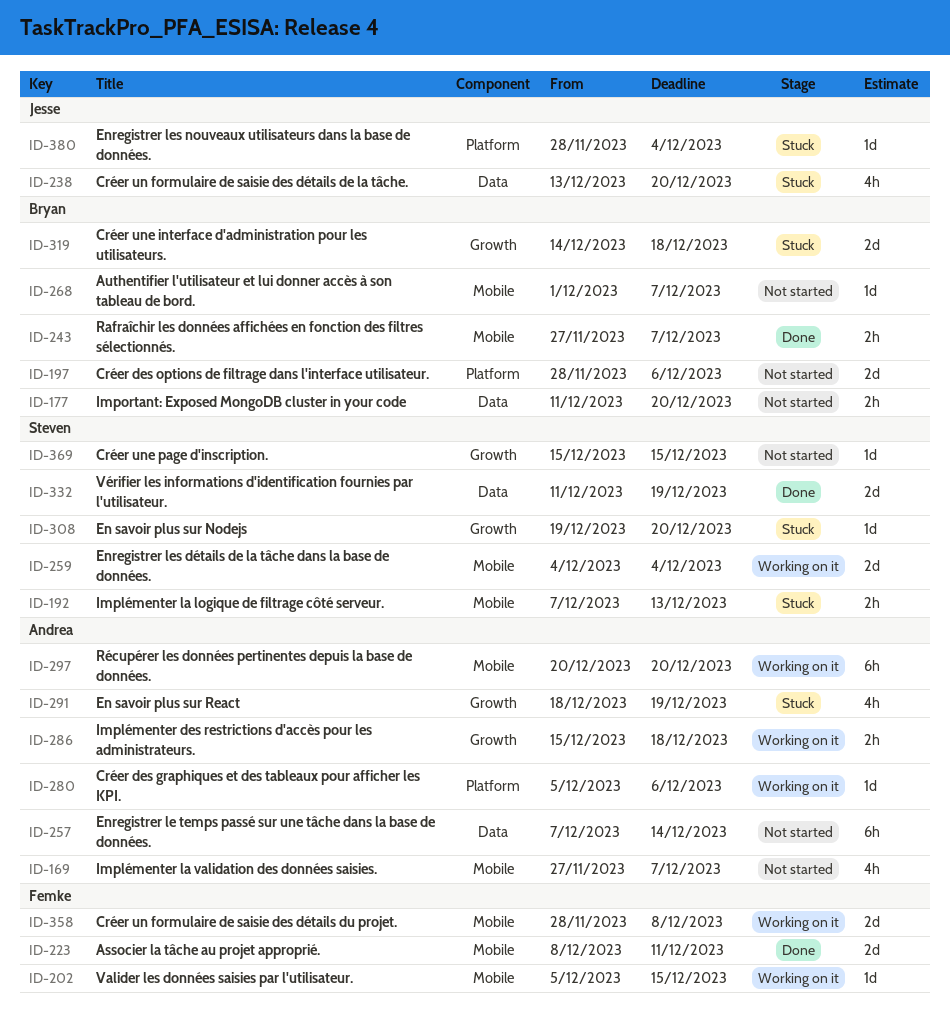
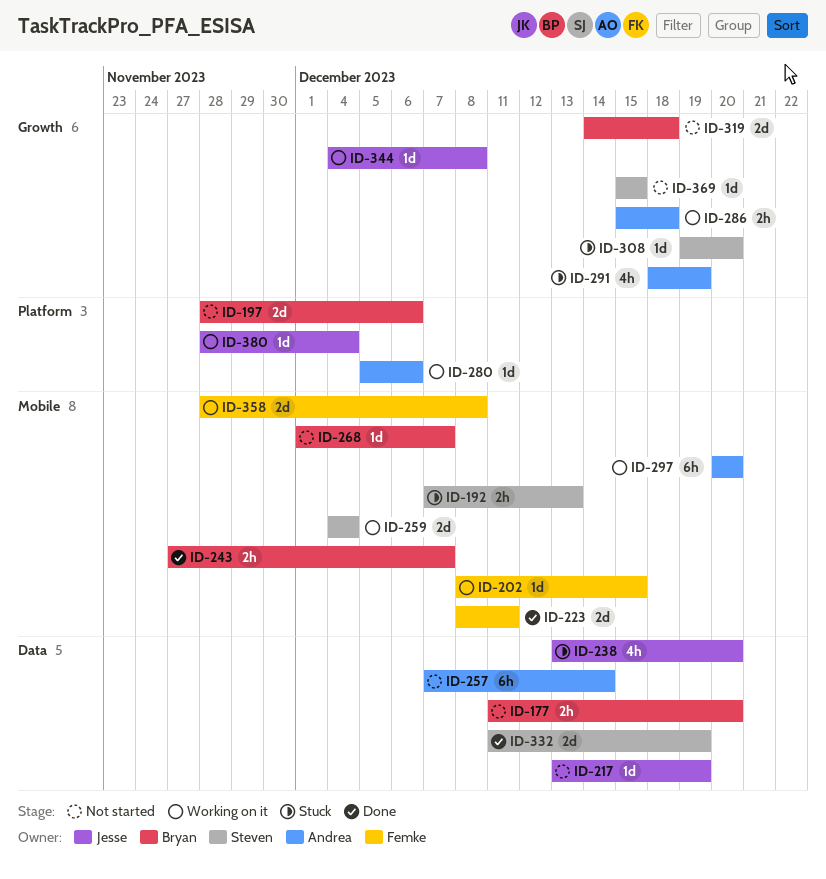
ID-169: present -> none
ID-202, start: Dec 5 -> Dec 8
ID-217: none -> present
ID-319, status: Stuck -> Not started
ID-344: none -> present
ID-380, status: Stuck -> Working on it

